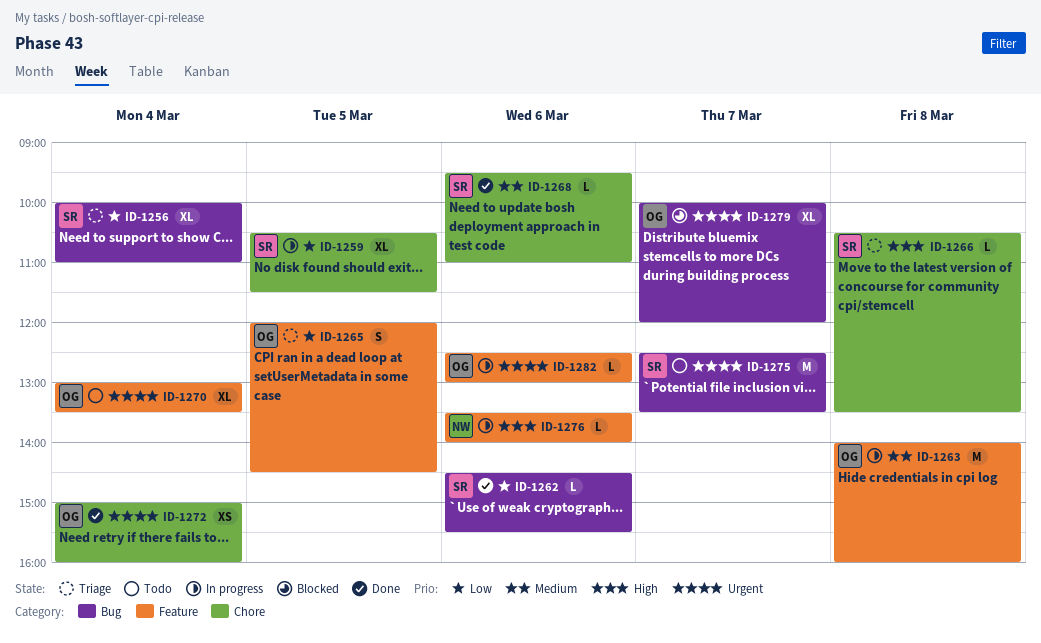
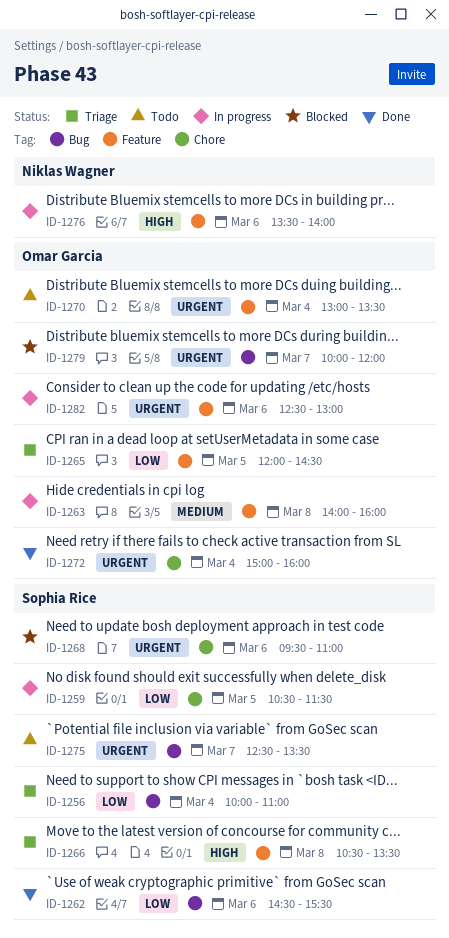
ID-1266, label: Chore -> Feature
ID-1268, status: Done -> Blocked
ID-1268, priority: Medium -> Urgent

